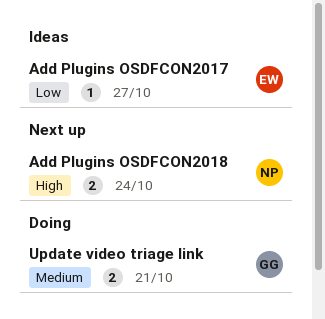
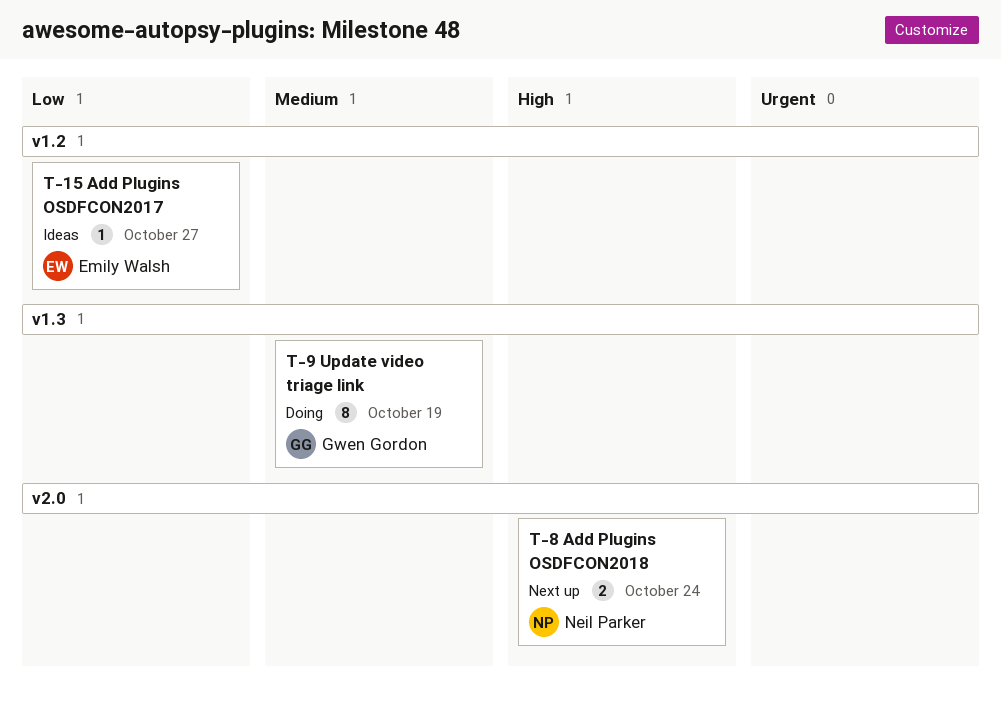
Update video triage link, estimate: 2 -> 8
Update video triage link, due: Oct 21 -> Oct 19

